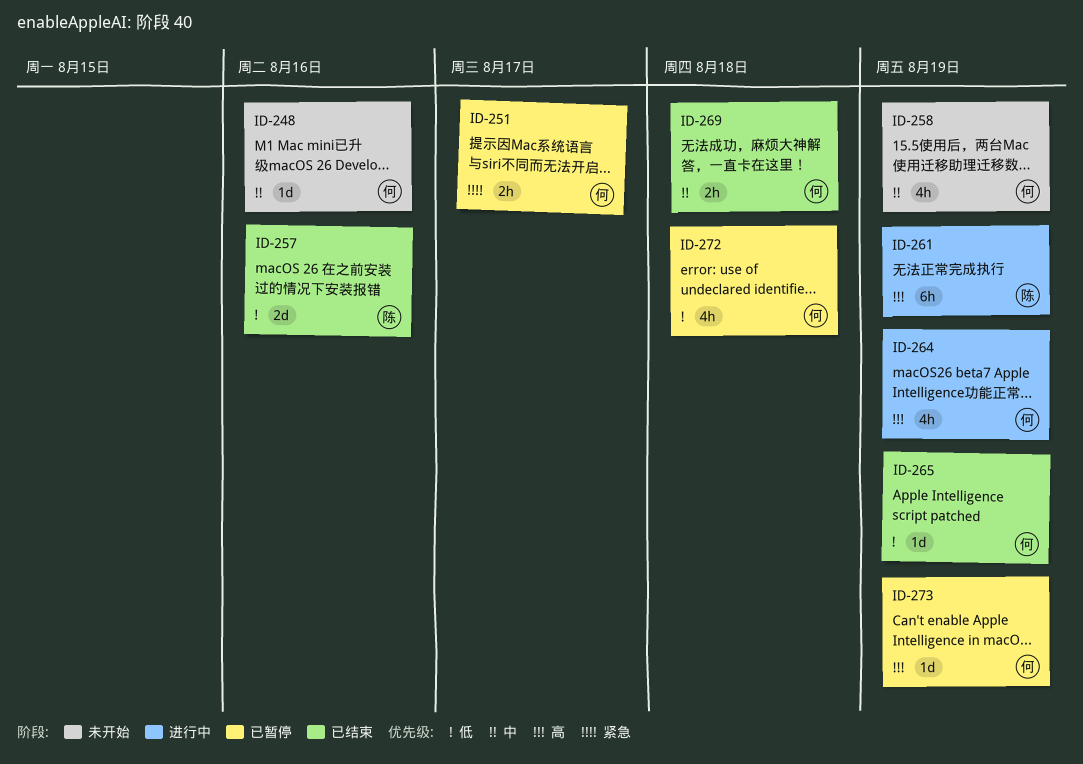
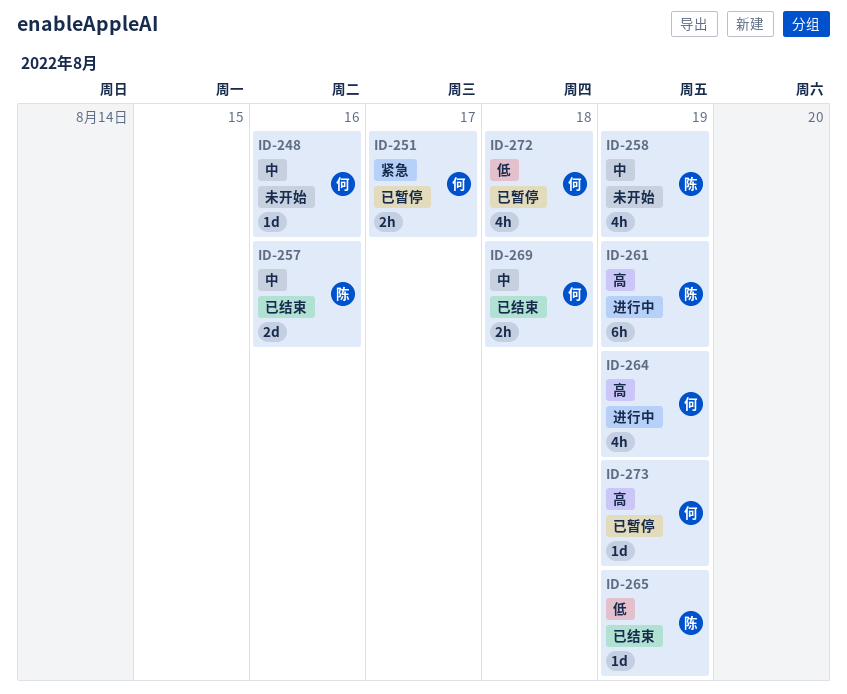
ID-257, priority: 低 -> 中
ID-258, owner: 何 -> 陈
ID-265, owner: 何 -> 陈

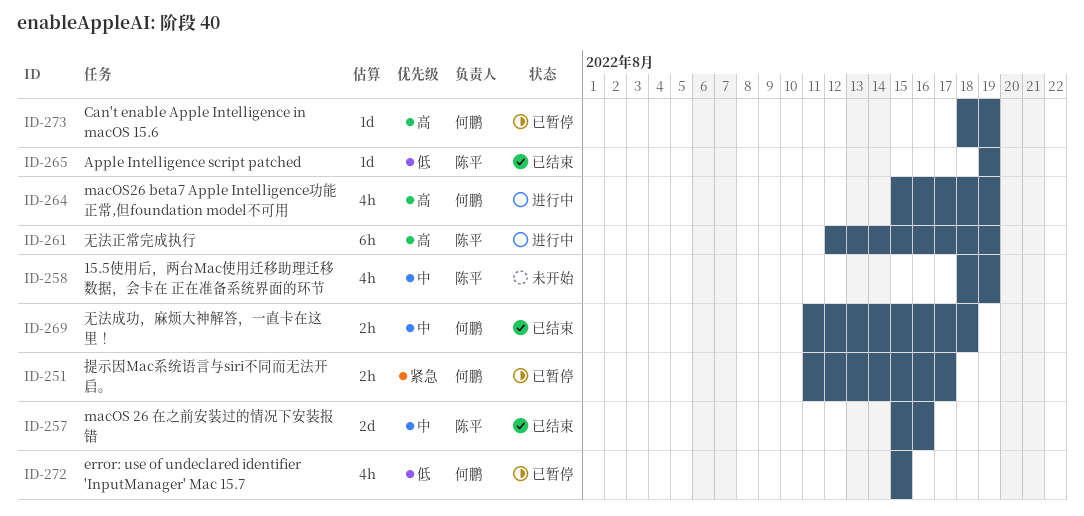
ID-248: present -> none
ID-272, due: Aug 18 -> Aug 15

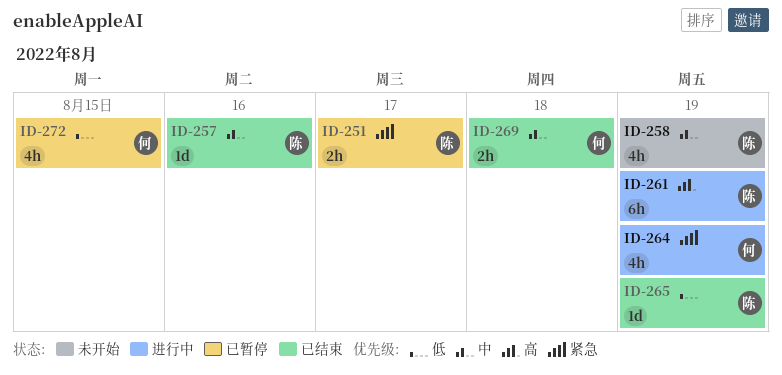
ID-251, owner: 何鹏 -> 陈平
ID-257, estimate: 2d -> 1d
ID-264, priority: 高 -> 紧急
ID-273: present -> none

